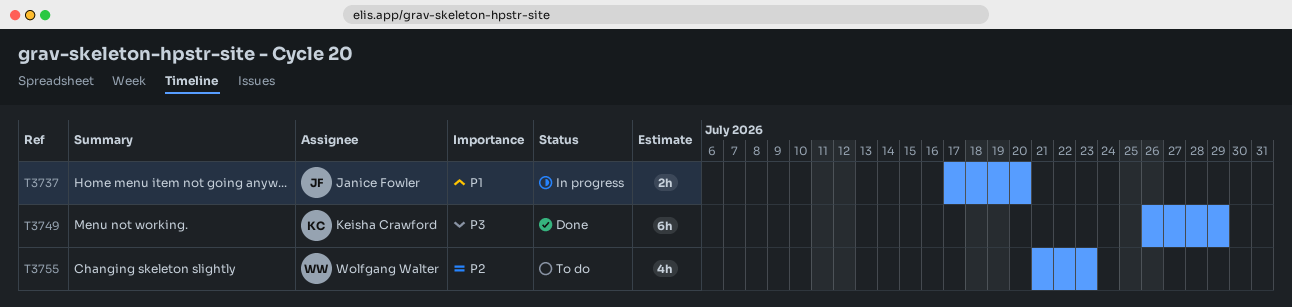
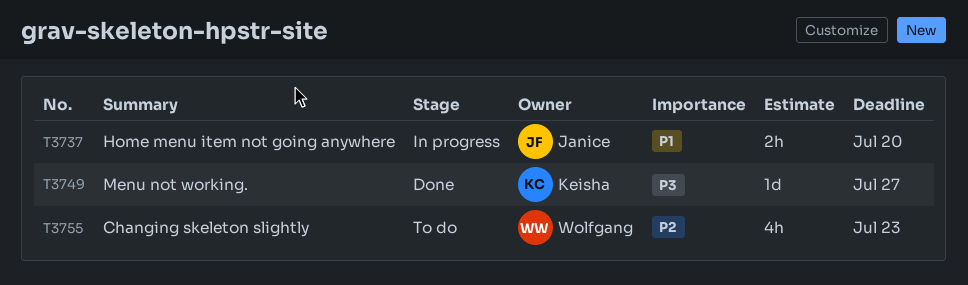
T3749, estimate: 6h -> 1d
T3749, due: Jul 29 -> Jul 27

